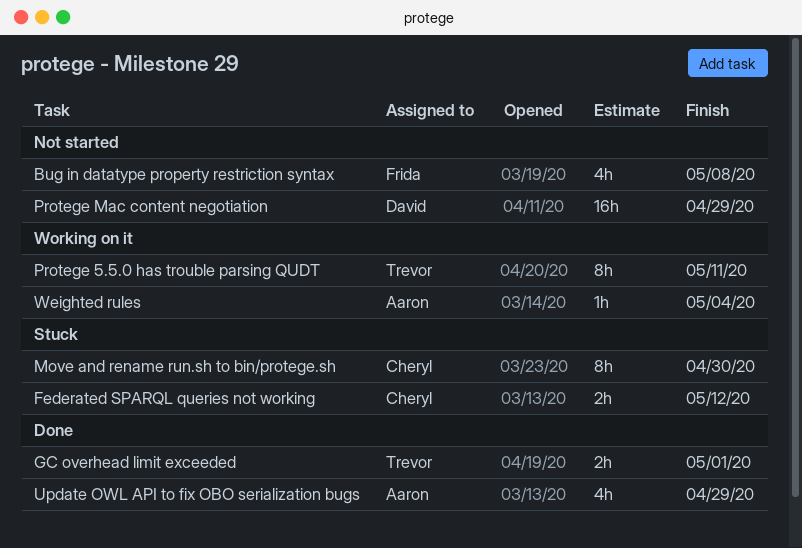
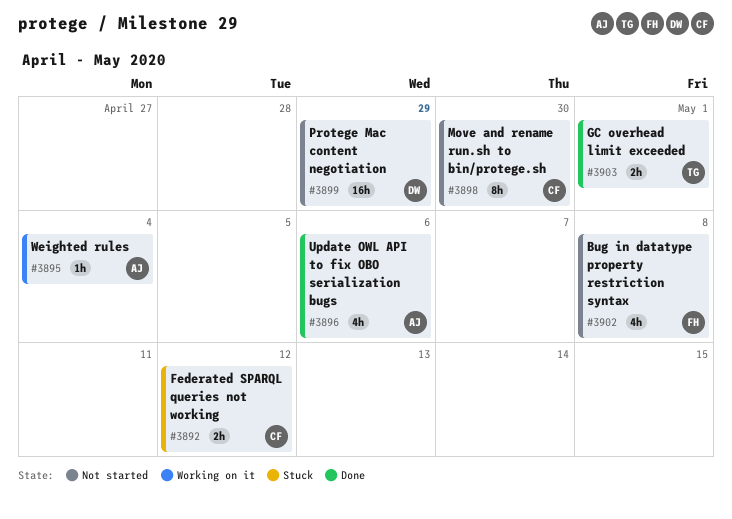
Move and rename run.sh to bin/protege.sh, status: Stuck -> Not started
Protege 5.5.0 has trouble parsing QUDT: present -> none
Update OWL API to fix OBO serialization bugs, due: Apr 29 -> May 6

